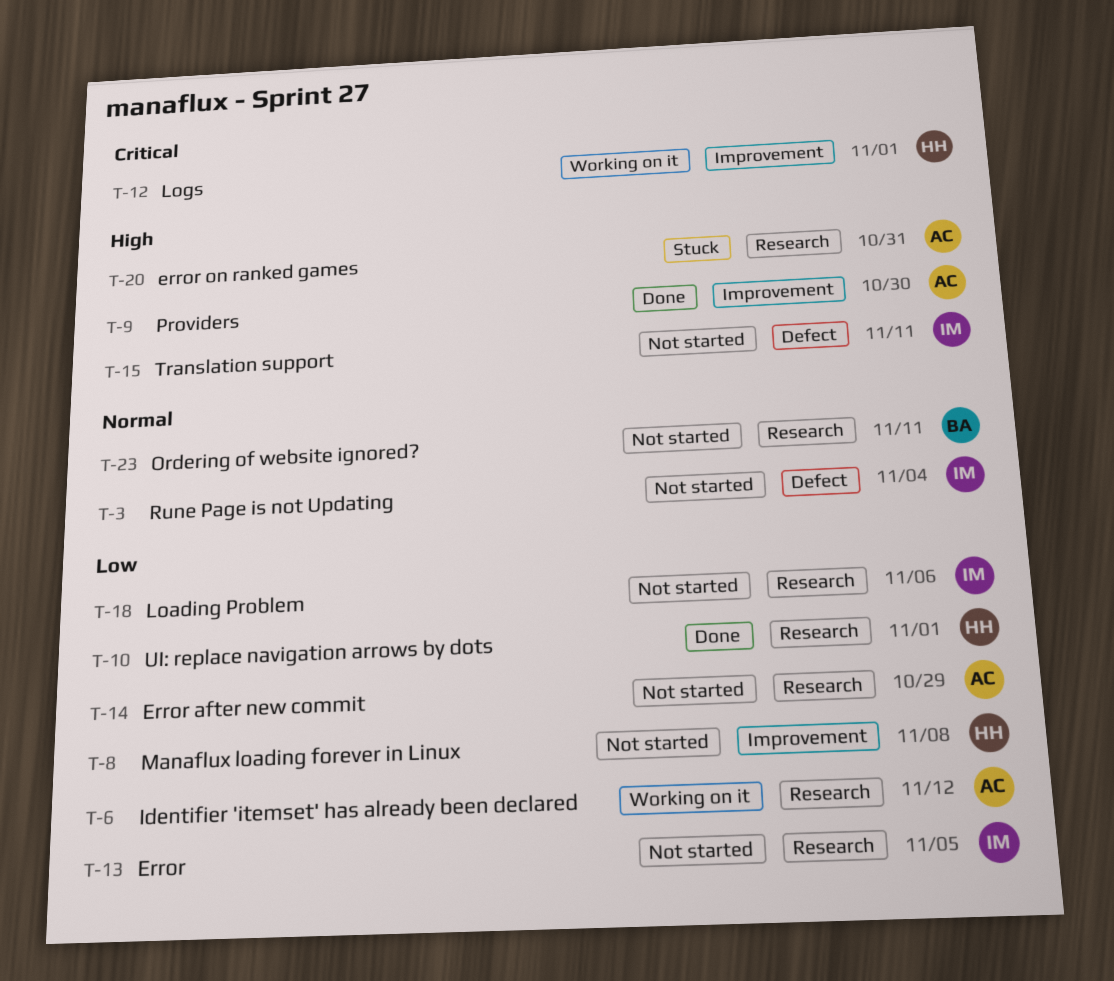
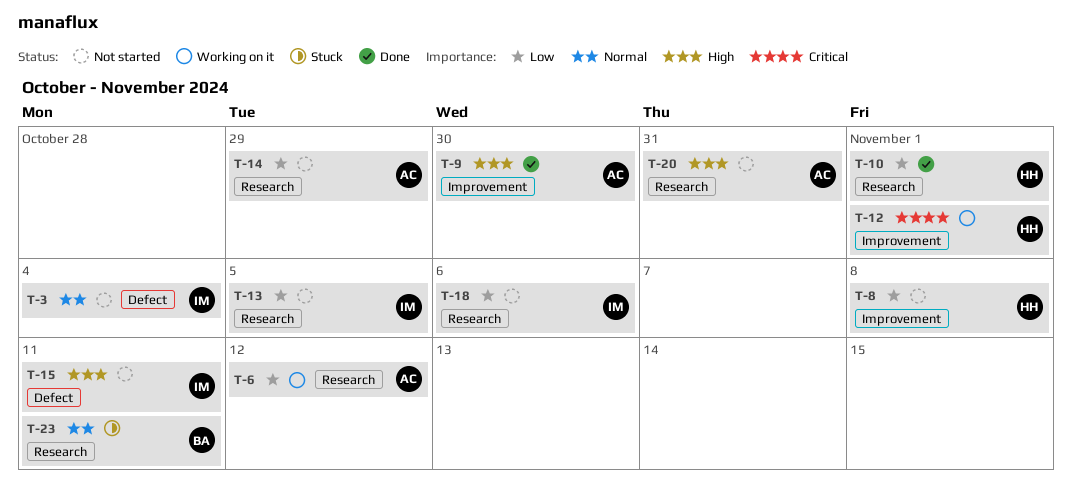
T-20, status: Stuck -> Not started
T-23, status: Not started -> Stuck

